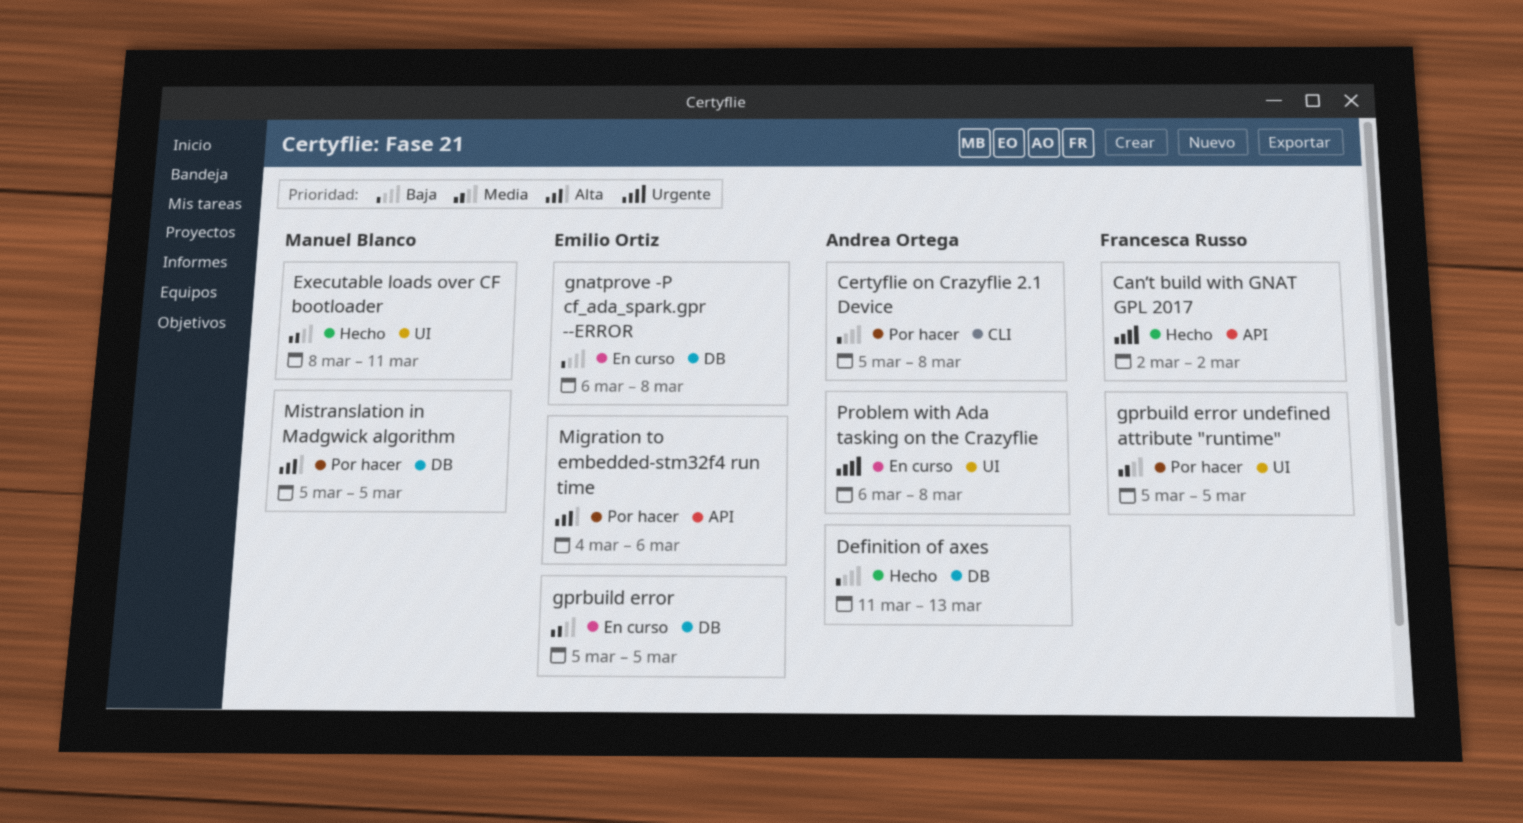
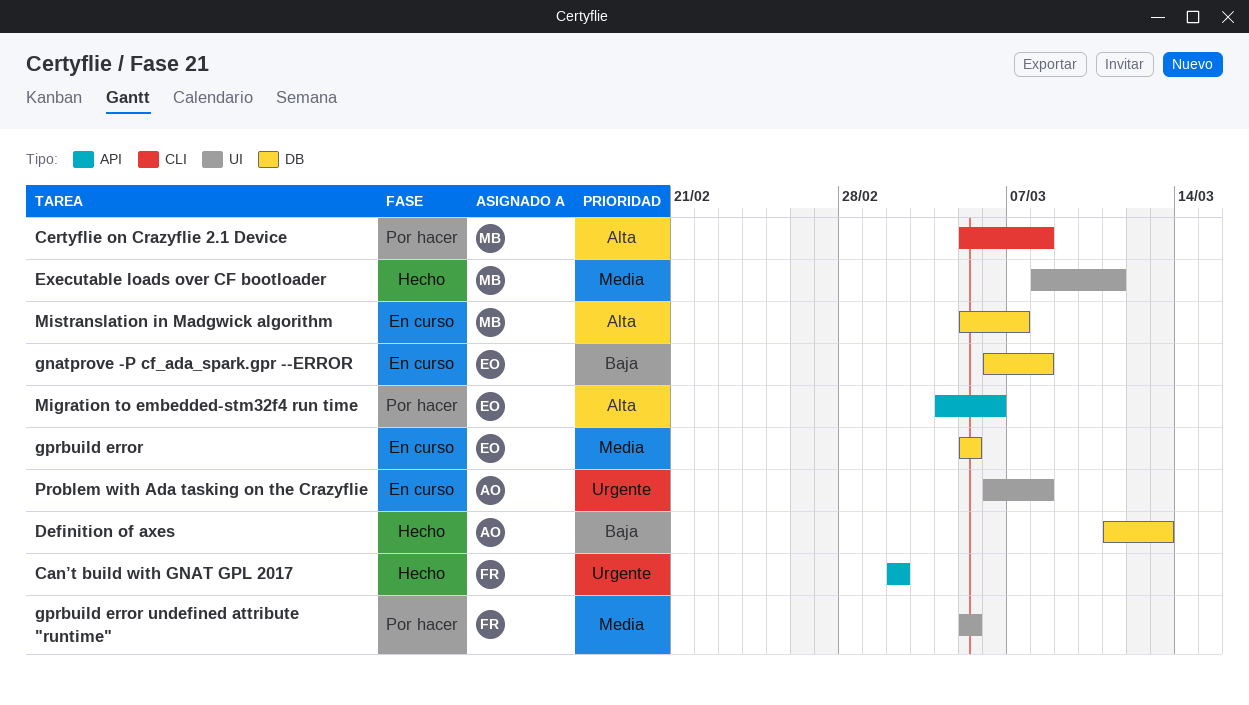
Certyflie on Crazyflie 2.1 Device, owner: Andrea Ortega -> Manuel Blanco
Certyflie on Crazyflie 2.1 Device, priority: Baja -> Alta
Mistranslation in Madgwick algorithm, status: Por hacer -> En curso
Mistranslation in Madgwick algorithm, due: Mar 5 -> Mar 7

